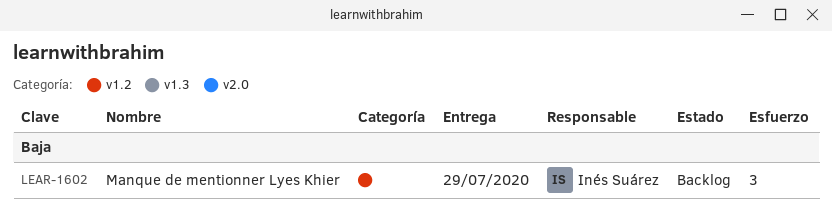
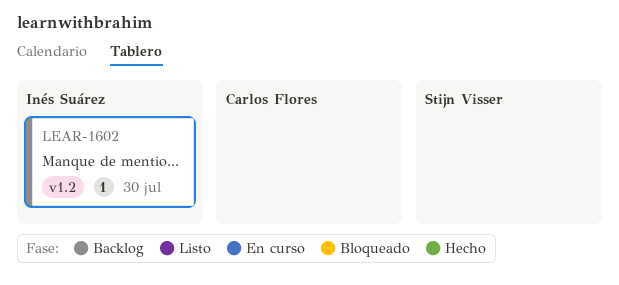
LEAR-1602, estimate: 3 -> 1
LEAR-1602, due: Jul 29 -> Jul 30

